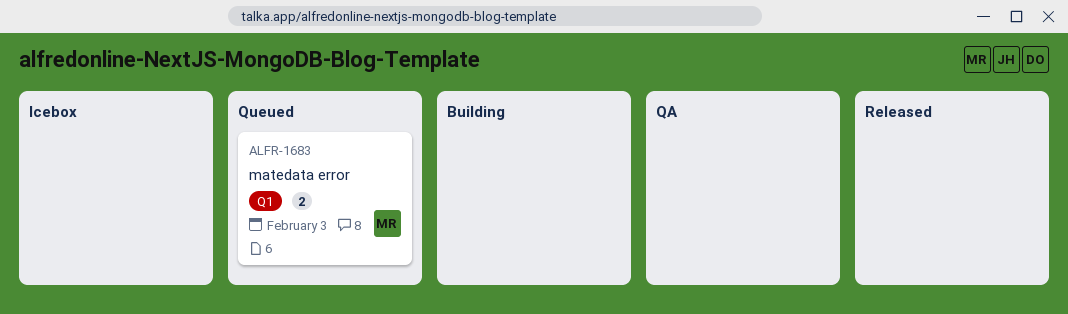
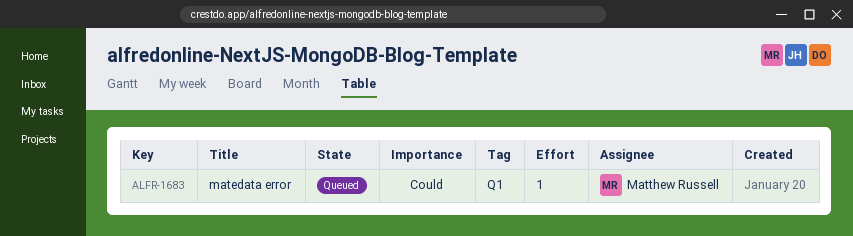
ALFR-1683, estimate: 2 -> 1

